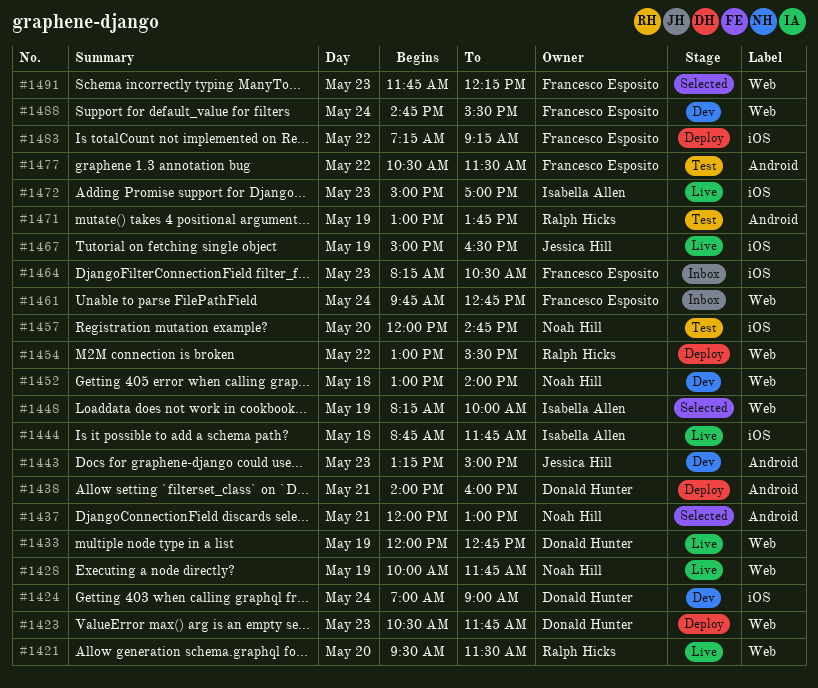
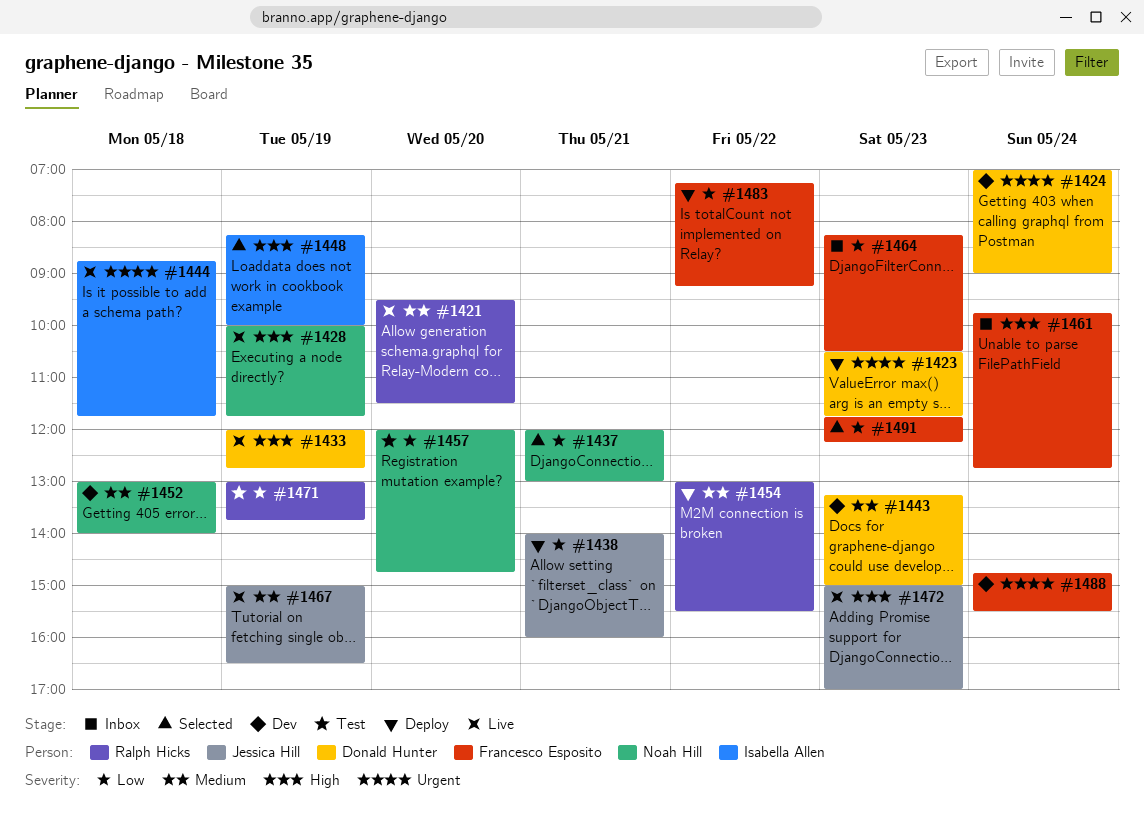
#1438, owner: Donald Hunter -> Jessica Hill
#1443, owner: Jessica Hill -> Donald Hunter
#1472, owner: Isabella Allen -> Jessica Hill
#1477: present -> none

